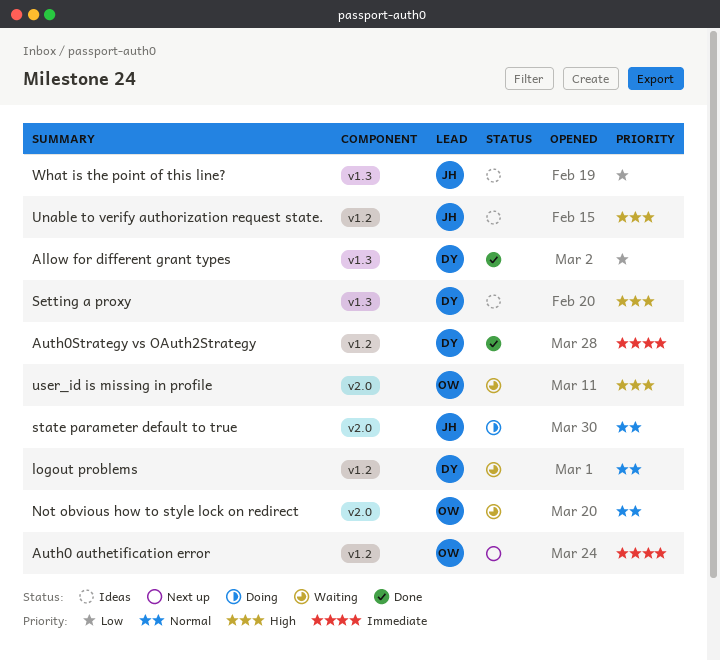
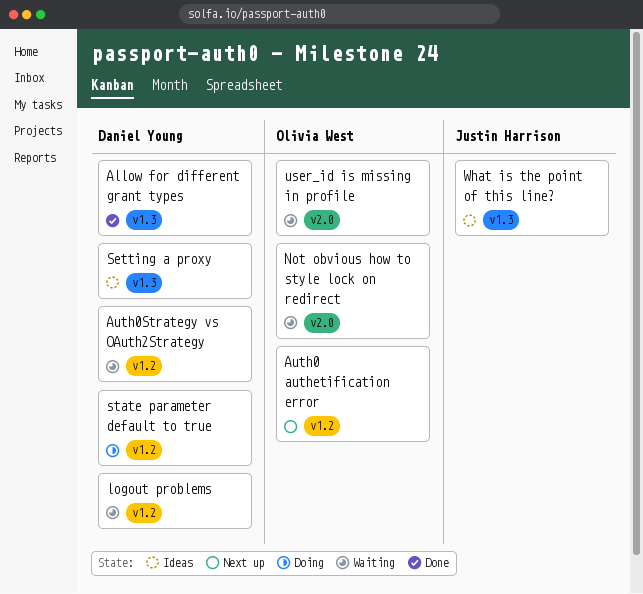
Auth0Strategy vs OAuth2Strategy, status: Done -> Waiting
state parameter default to true, owner: Justin Harrison -> Daniel Young
state parameter default to true, label: v2.0 -> v1.2
Unable to verify authorization request state.: present -> none

